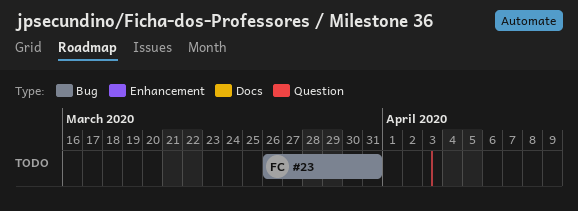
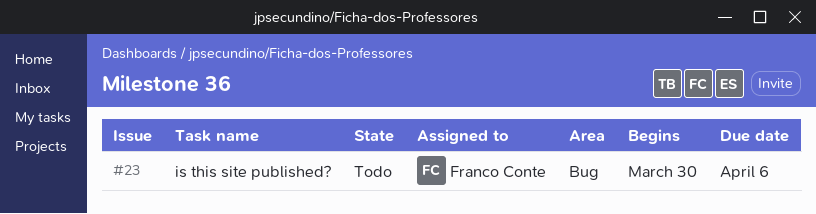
#23, start: Mar 26 -> Mar 30
#23, due: Mar 31 -> Apr 6

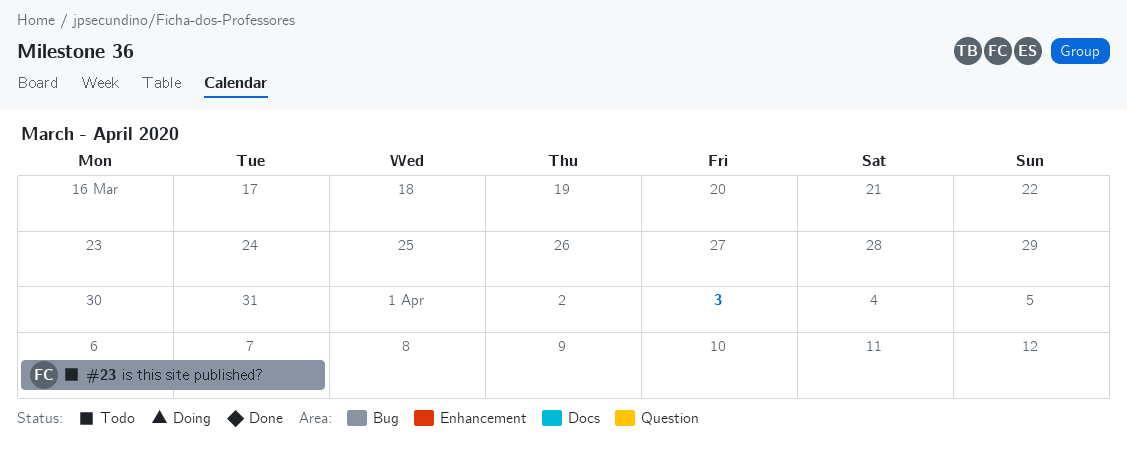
#23, start: Mar 30 -> Apr 6
#23, due: Apr 6 -> Apr 7

